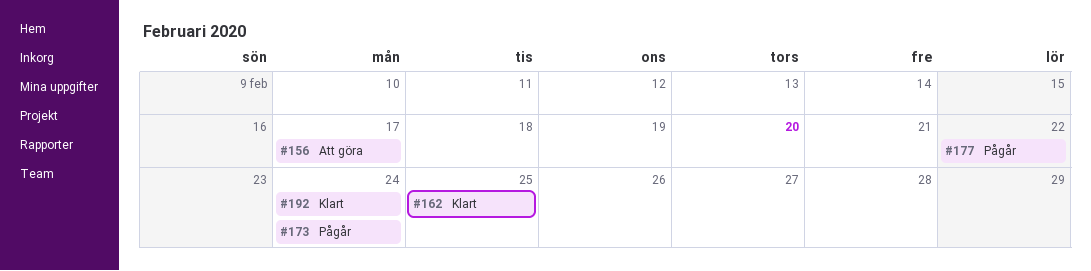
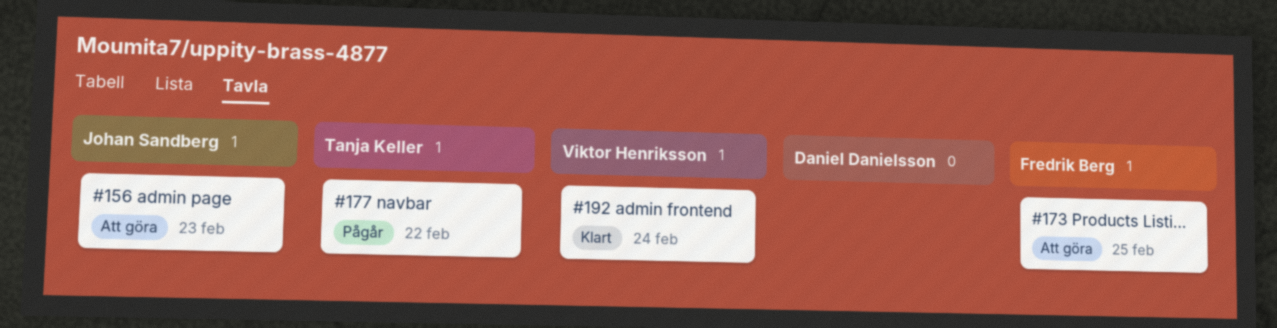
#156, due: Feb 17 -> Feb 23
#162: present -> none
#173, status: Pågår -> Att göra
#173, due: Feb 24 -> Feb 25

